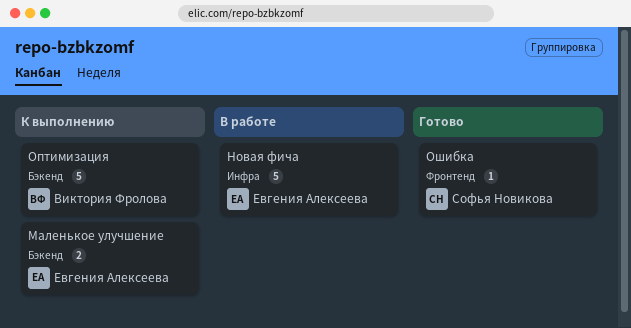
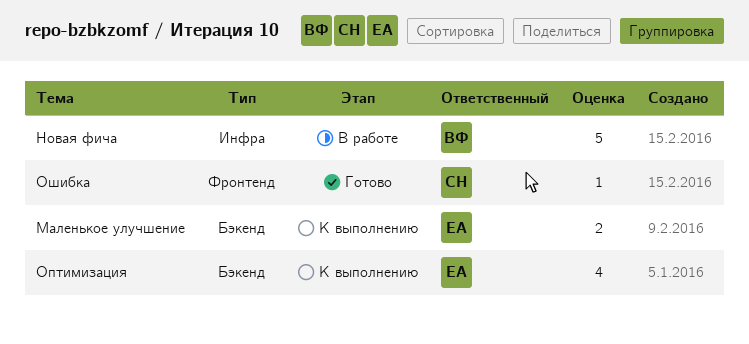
Новая фича, owner: Евгения Алексеева -> Виктория Фролова
Оптимизация, owner: Виктория Фролова -> Евгения Алексеева
Оптимизация, estimate: 5 -> 4

